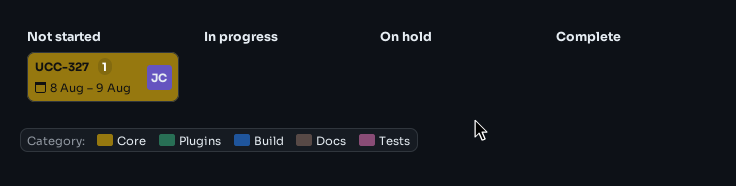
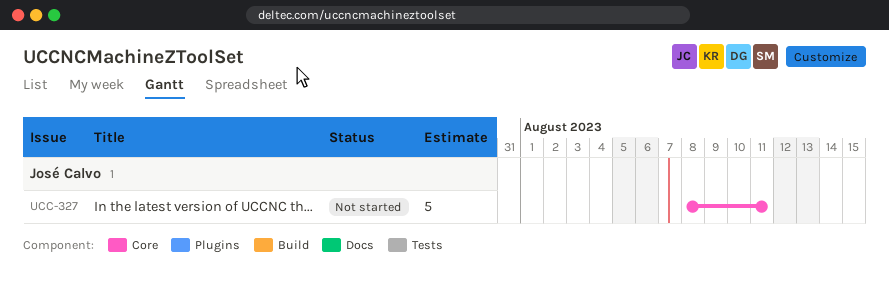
UCC-327, estimate: 1 -> 5
UCC-327, due: Aug 9 -> Aug 11

